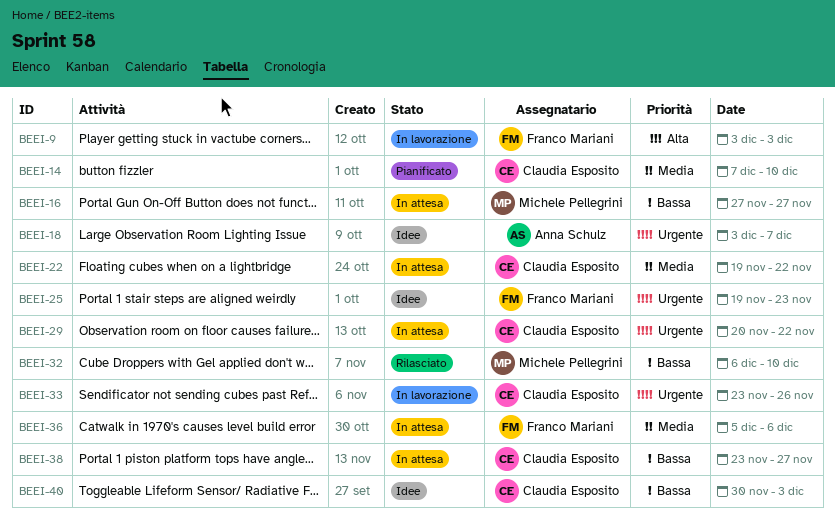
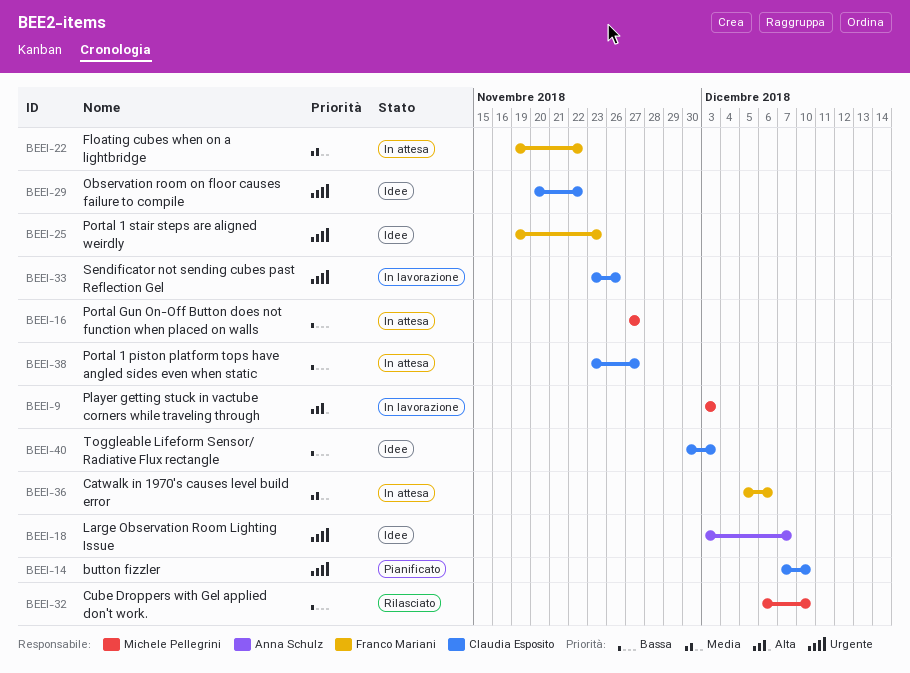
BEEI-9, owner: Franco Mariani -> Michele Pellegrini
BEEI-14, priority: Media -> Urgente
BEEI-22, owner: Claudia Esposito -> Franco Mariani
BEEI-29, status: In attesa -> Idee

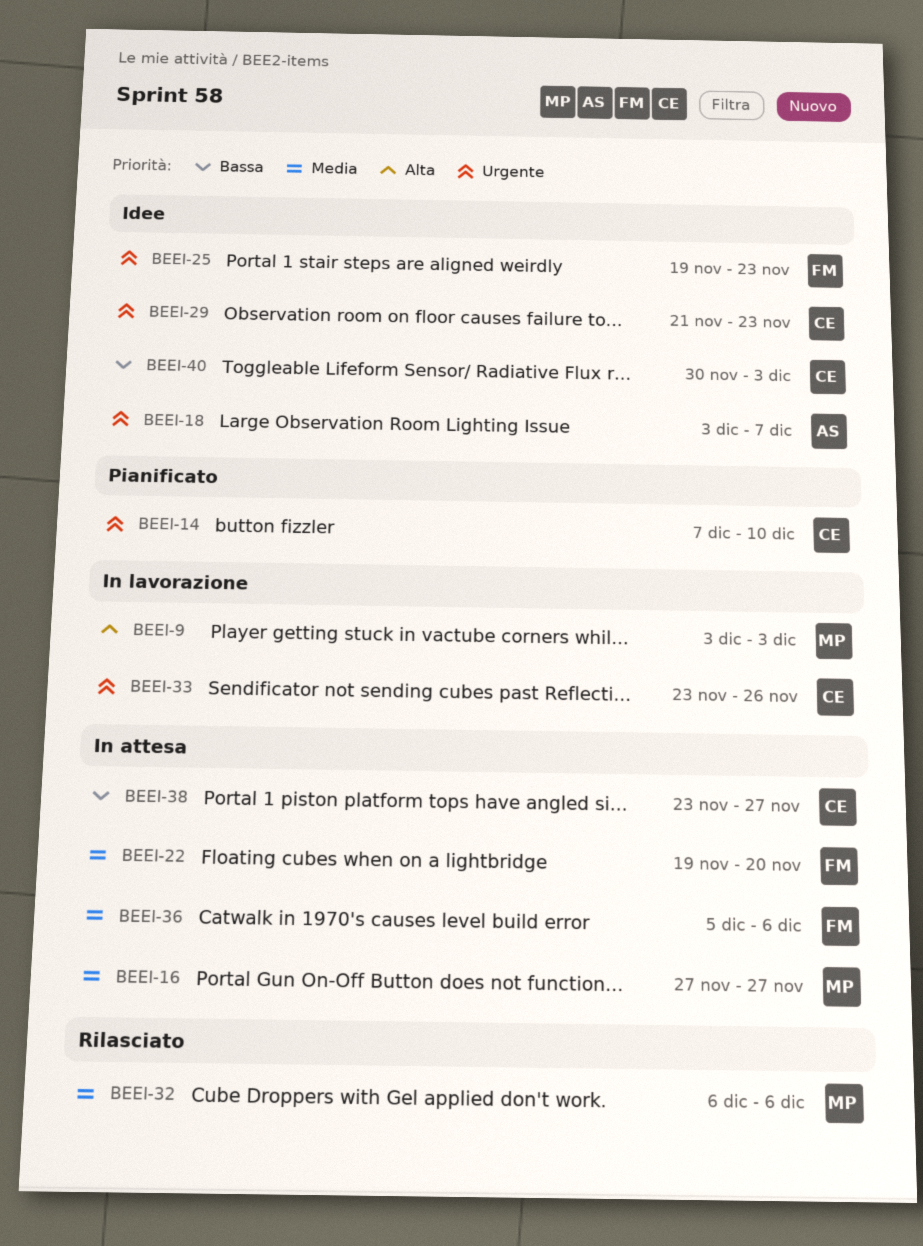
BEEI-16, priority: Bassa -> Media
BEEI-22, due: Nov 22 -> Nov 20
BEEI-29, start: Nov 20 -> Nov 21
BEEI-29, due: Nov 22 -> Nov 23
BEEI-32, priority: Bassa -> Media
BEEI-32, due: Dec 10 -> Dec 6

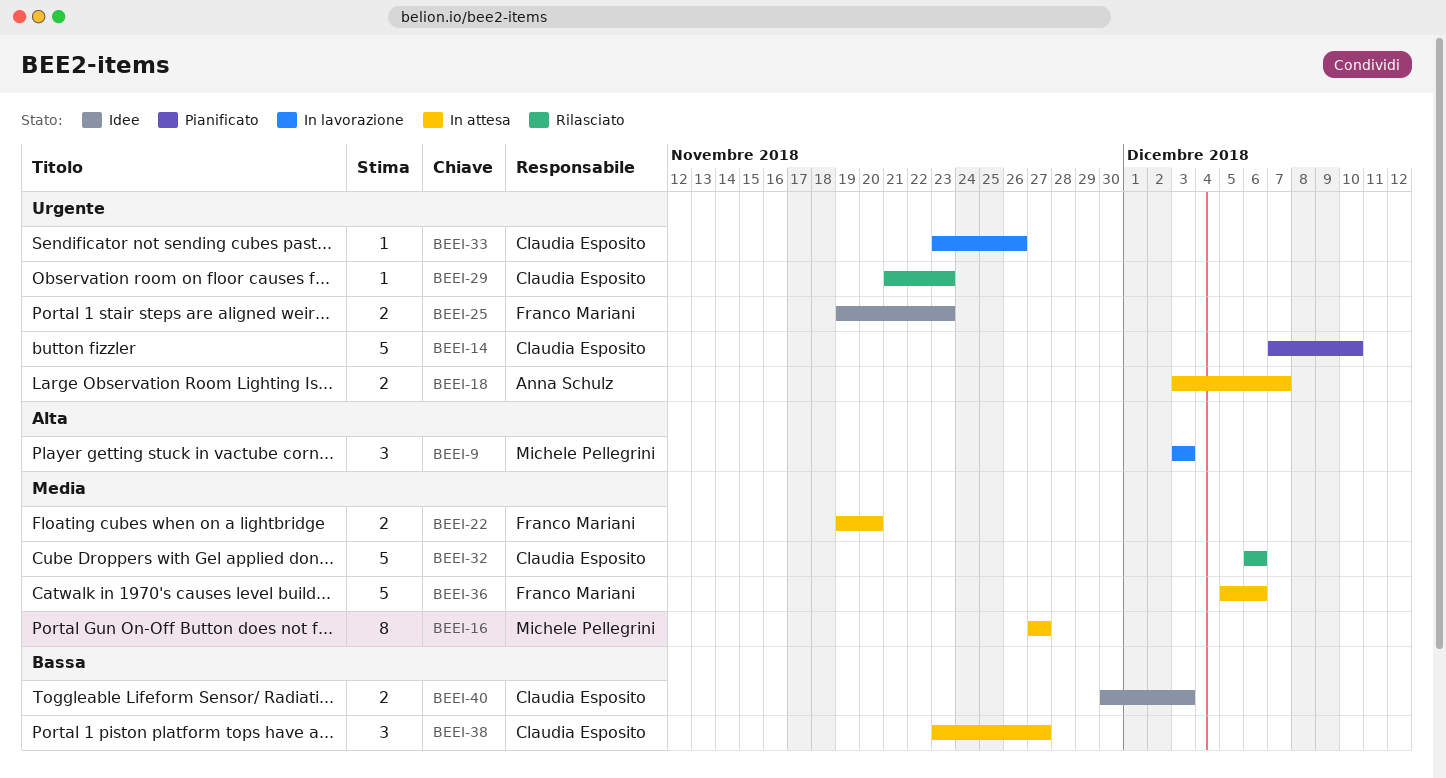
BEEI-18, status: Idee -> In attesa
BEEI-29, status: Idee -> Rilasciato
BEEI-32, owner: Michele Pellegrini -> Claudia Esposito

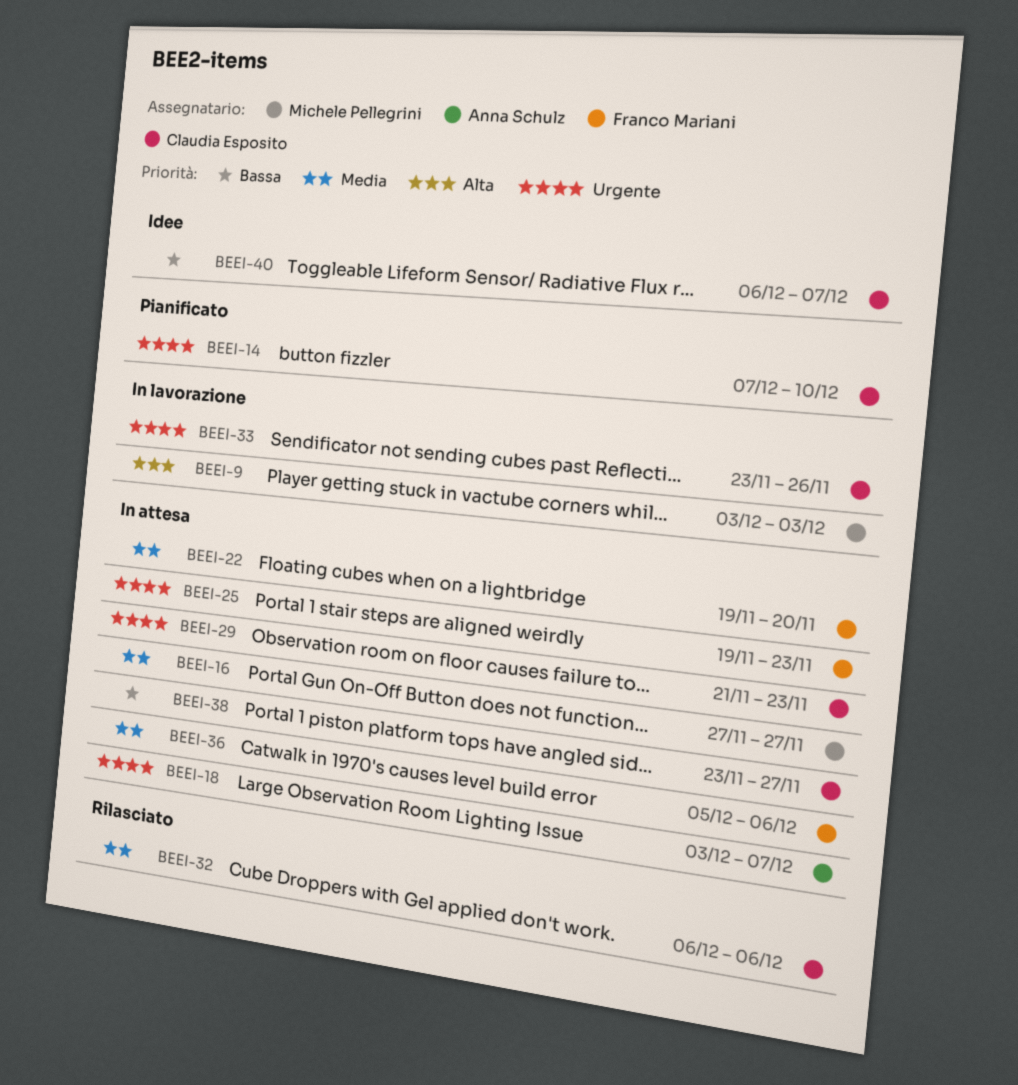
BEEI-25, status: Idee -> In attesa
BEEI-29, status: Rilasciato -> In attesa
BEEI-40, start: Nov 30 -> Dec 6
BEEI-40, due: Dec 3 -> Dec 7

